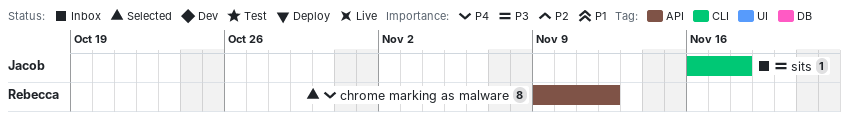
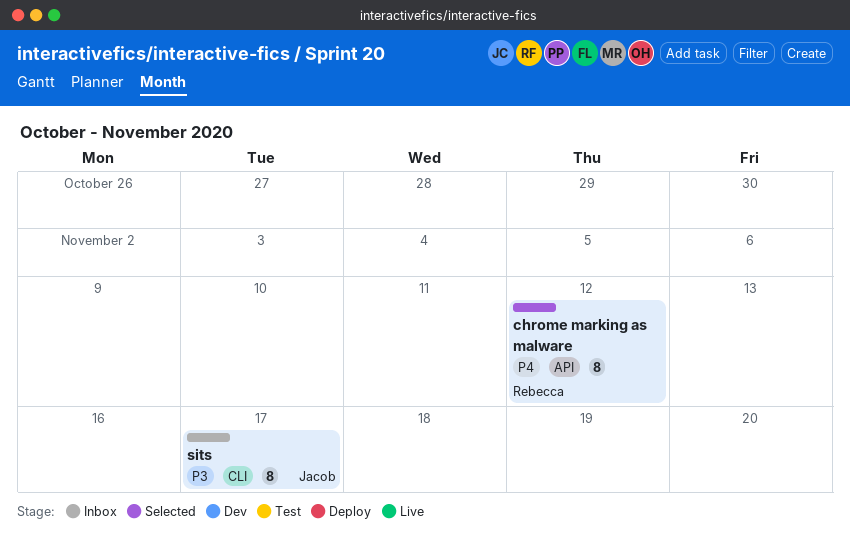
sits, estimate: 1 -> 8
sits, due: Nov 18 -> Nov 17

